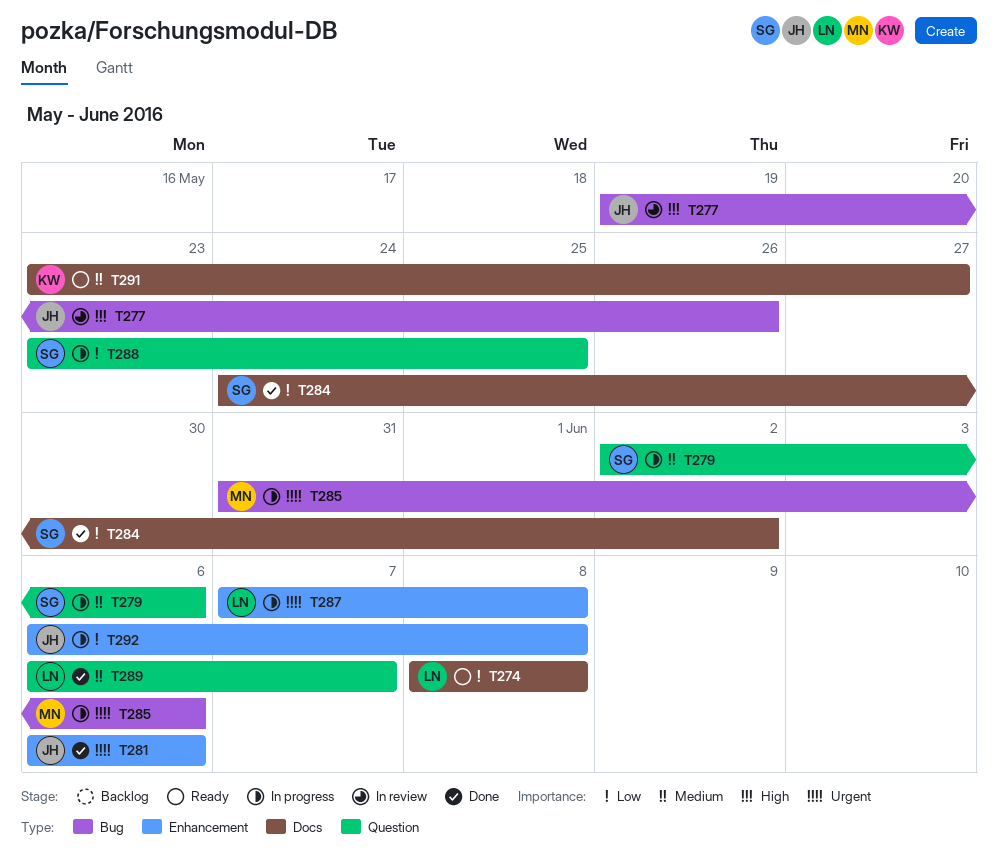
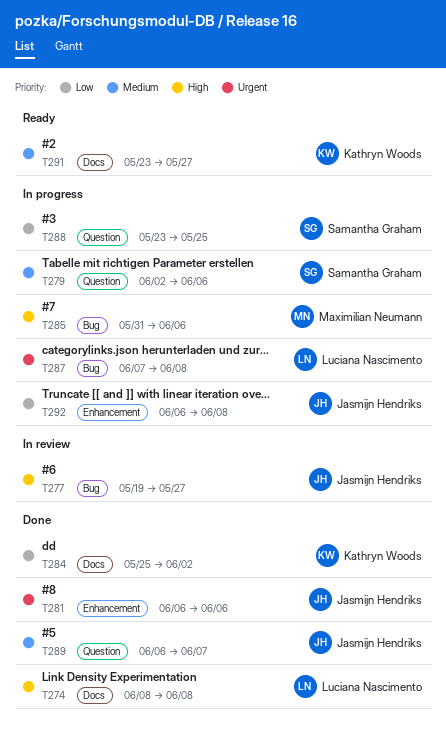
T274, status: Ready -> Done
T274, priority: Low -> High
T277, due: May 26 -> May 27
T284, owner: Samantha Graham -> Kathryn Woods
T284, start: May 24 -> May 25
T285, priority: Urgent -> High
T287, label: Enhancement -> Bug
T289, owner: Luciana Nascimento -> Jasmijn Hendriks

